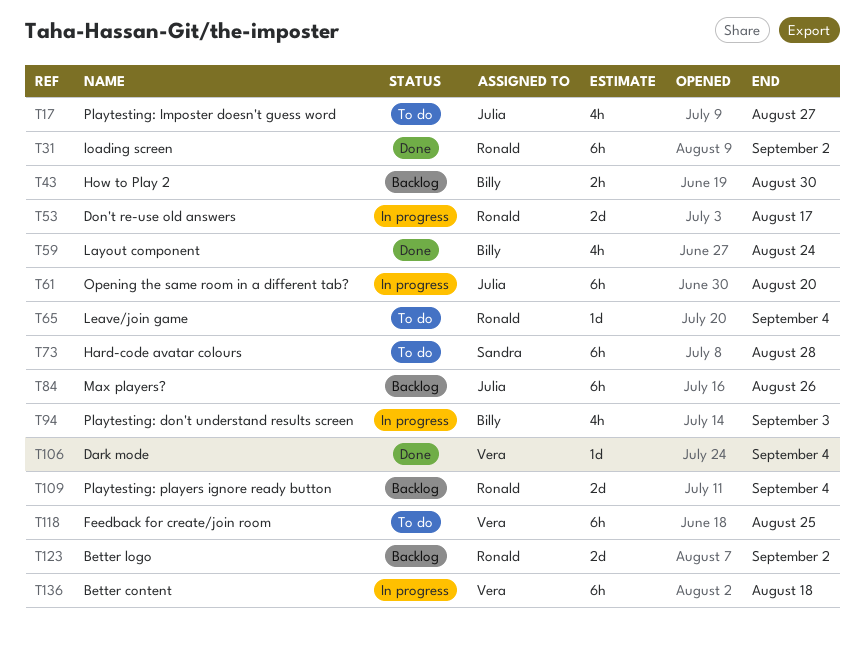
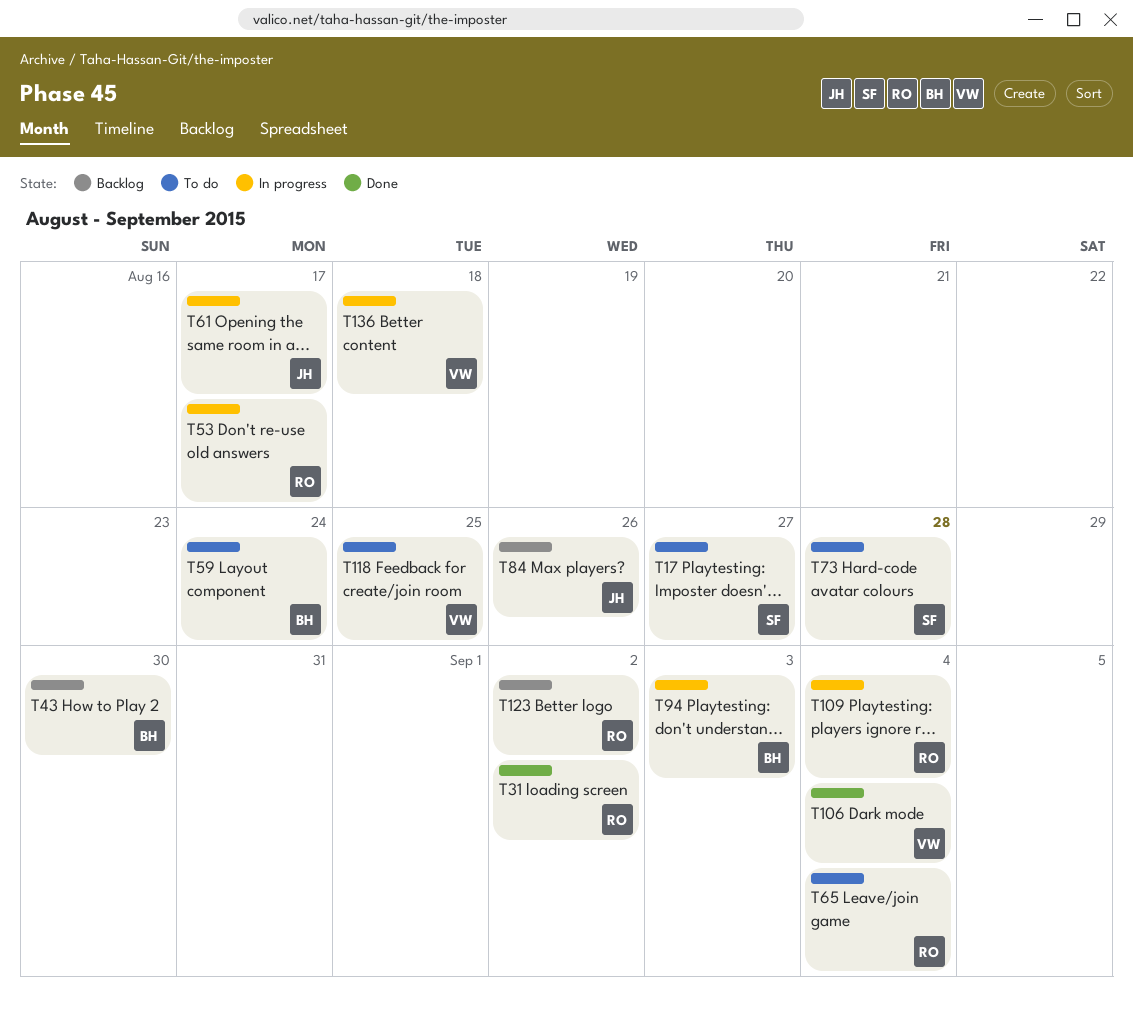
T17, owner: Julia -> Sandra
T59, status: Done -> To do
T61, due: Aug 20 -> Aug 17
T109, status: Backlog -> In progress

